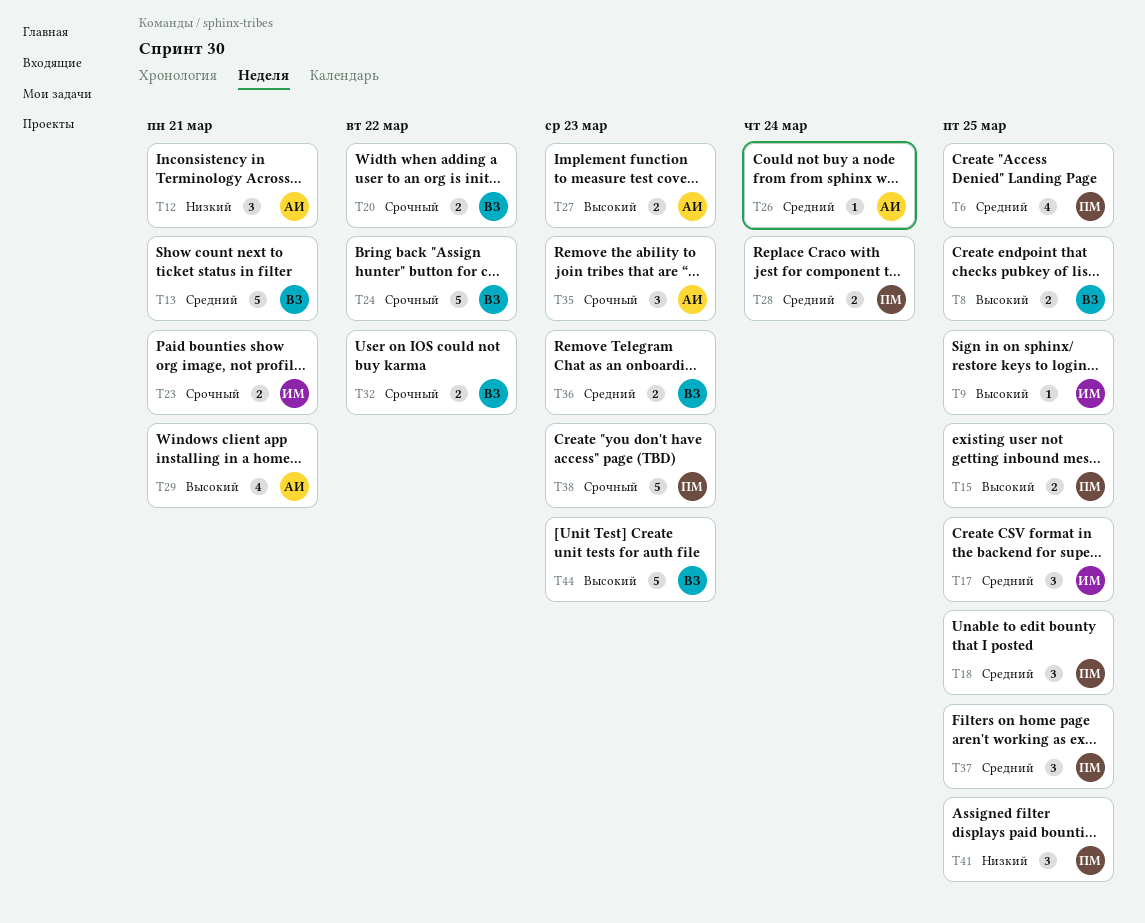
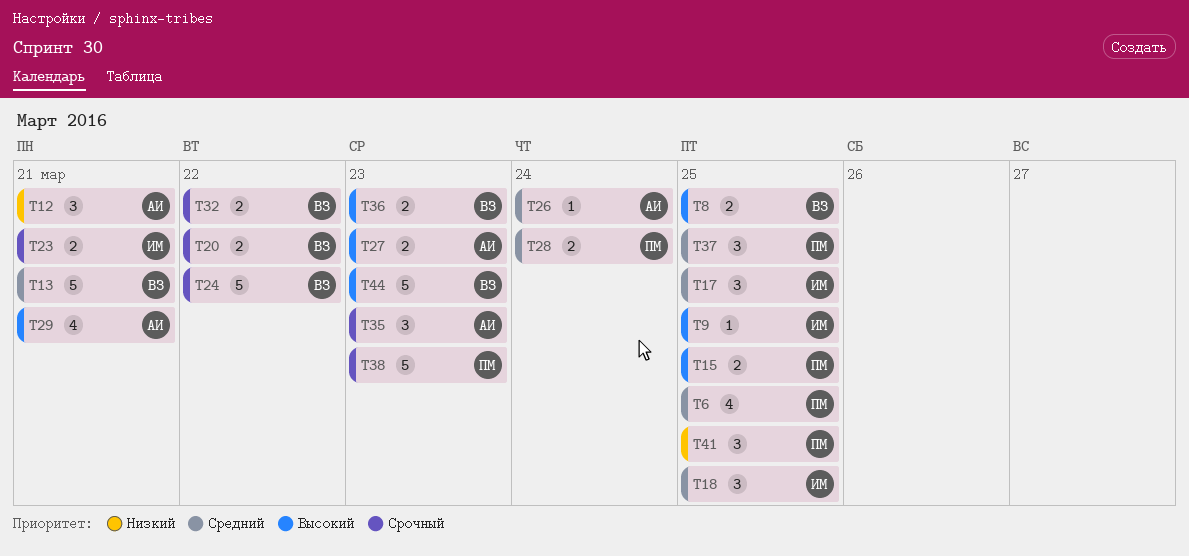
T18, owner: ПМ -> ИМ
T36, priority: Средний -> Высокий

